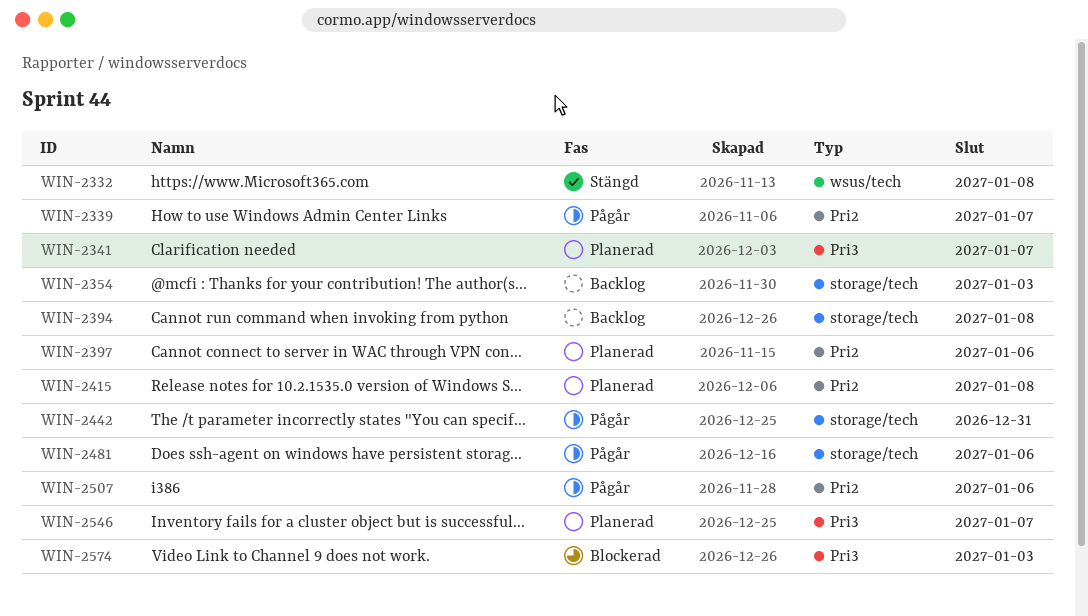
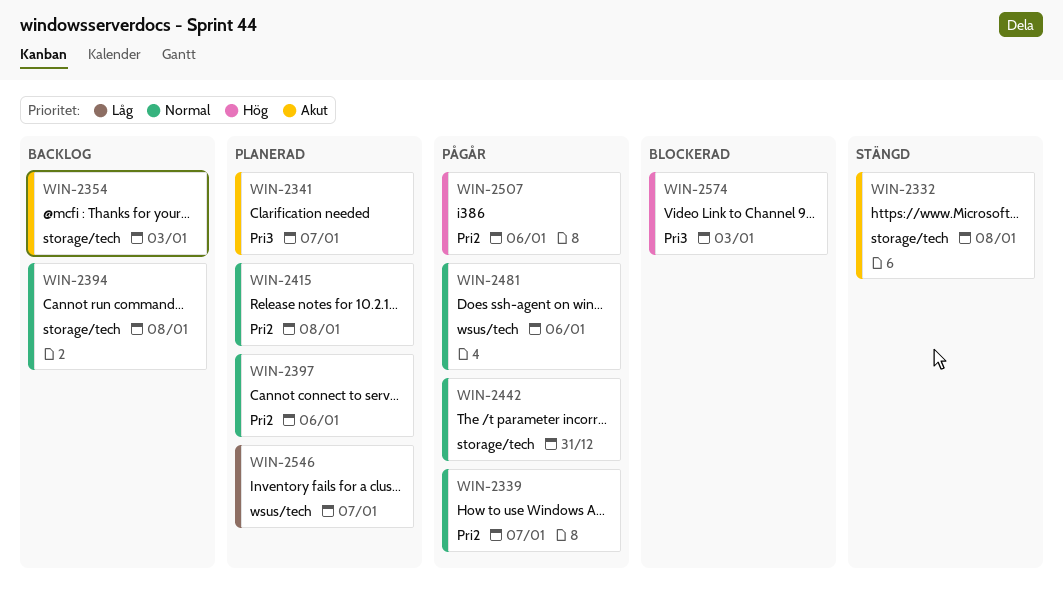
WIN-2332, label: wsus/tech -> storage/tech
WIN-2481, label: storage/tech -> wsus/tech
WIN-2546, label: Pri3 -> wsus/tech

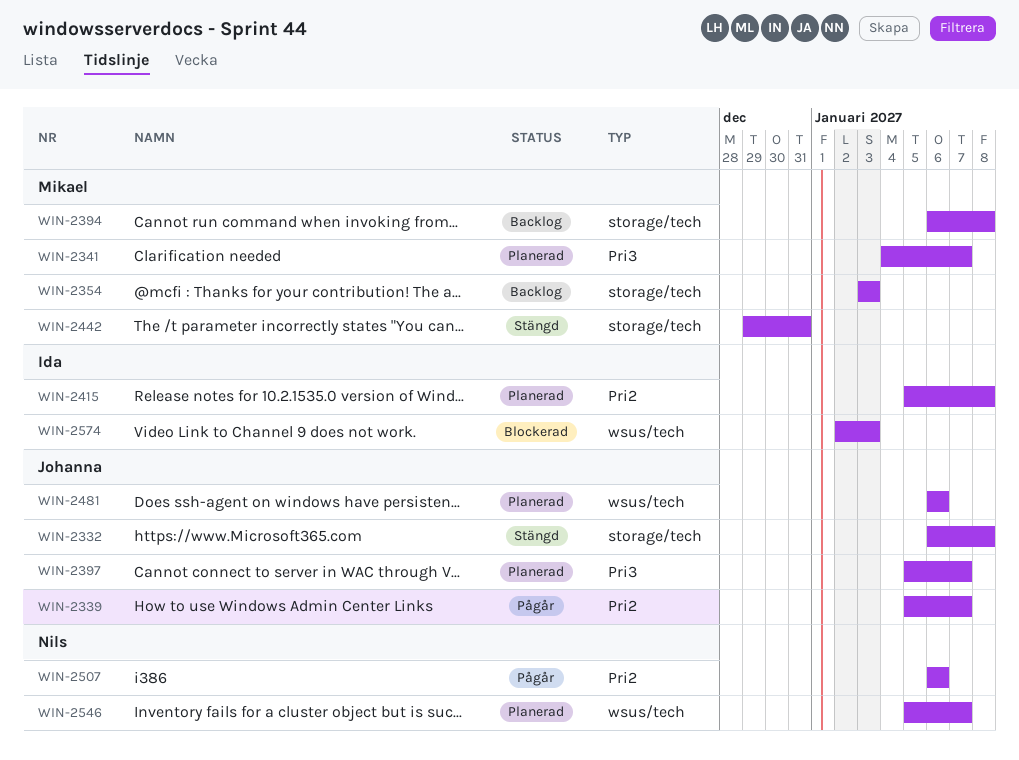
WIN-2397, label: Pri2 -> Pri3
WIN-2397, due: Jan 6 -> Jan 7
WIN-2442, status: Pågår -> Stängd
WIN-2481, status: Pågår -> Planerad
WIN-2574, label: Pri3 -> wsus/tech

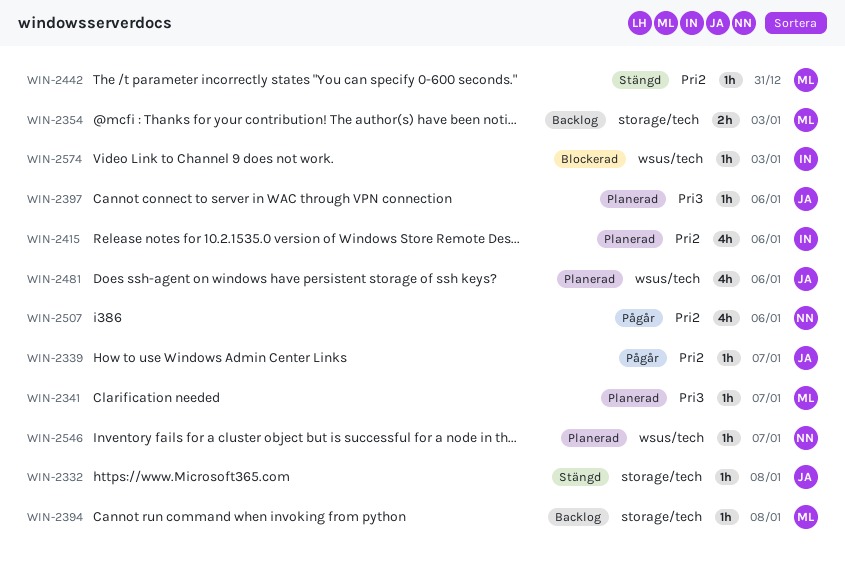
WIN-2397, due: Jan 7 -> Jan 6
WIN-2415, due: Jan 8 -> Jan 6
WIN-2442, label: storage/tech -> Pri2

